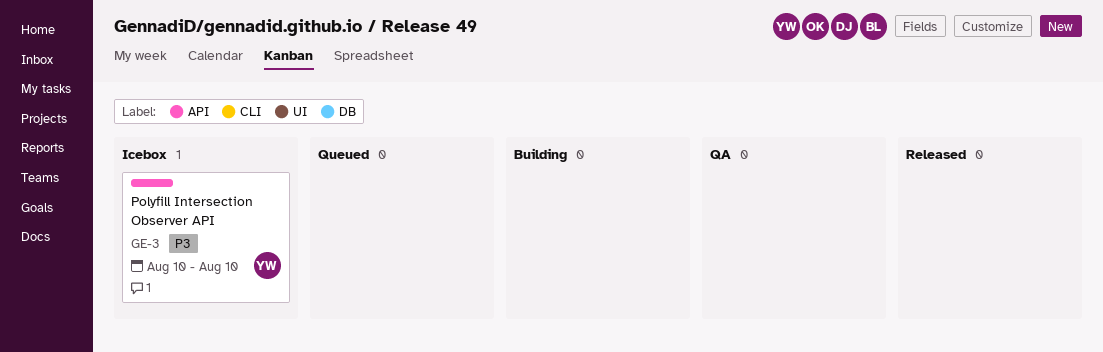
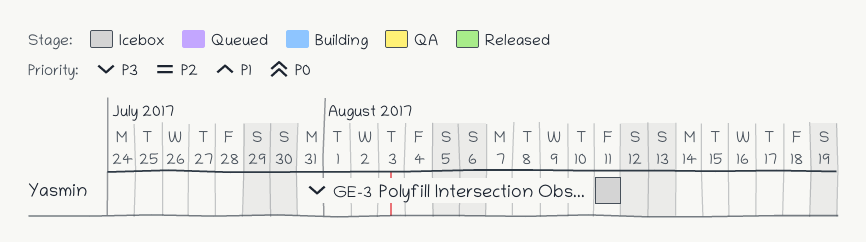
GE-3, start: Aug 10 -> Aug 11
GE-3, due: Aug 10 -> Aug 11

